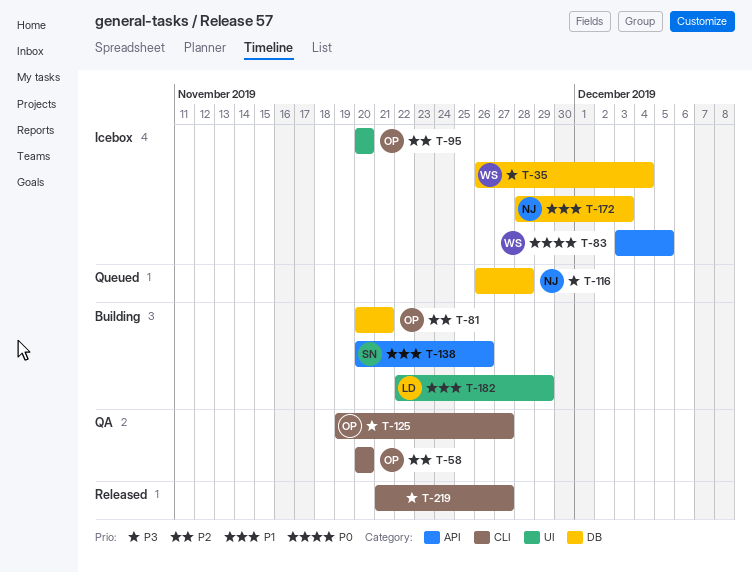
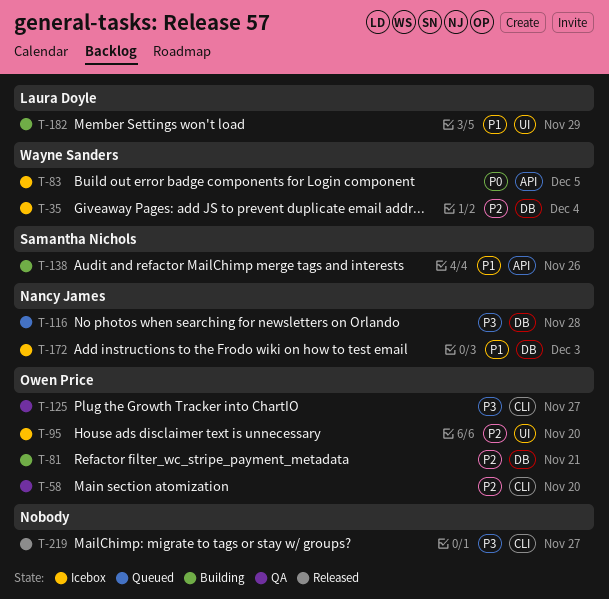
T-35, priority: P3 -> P2

